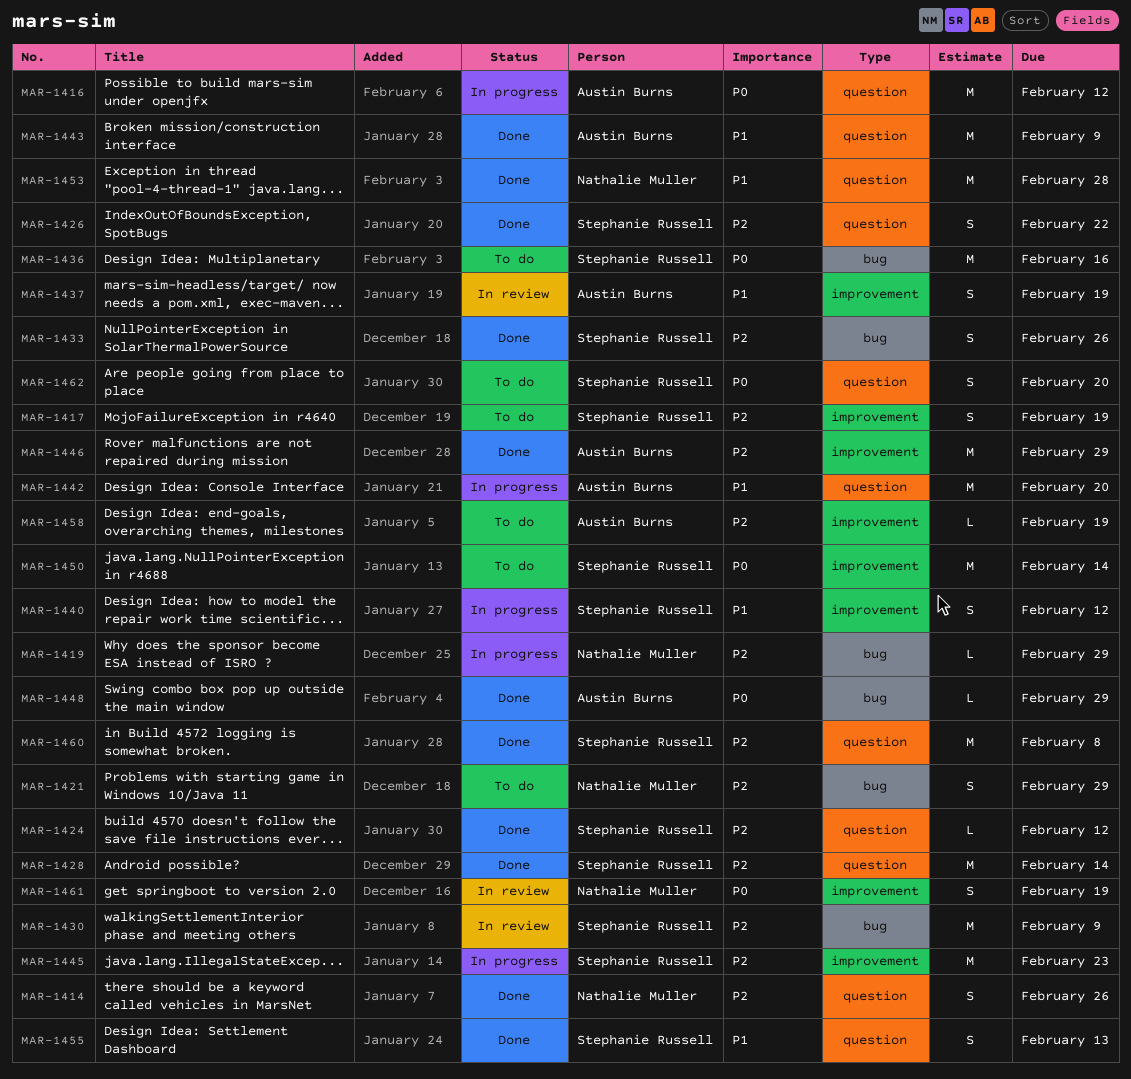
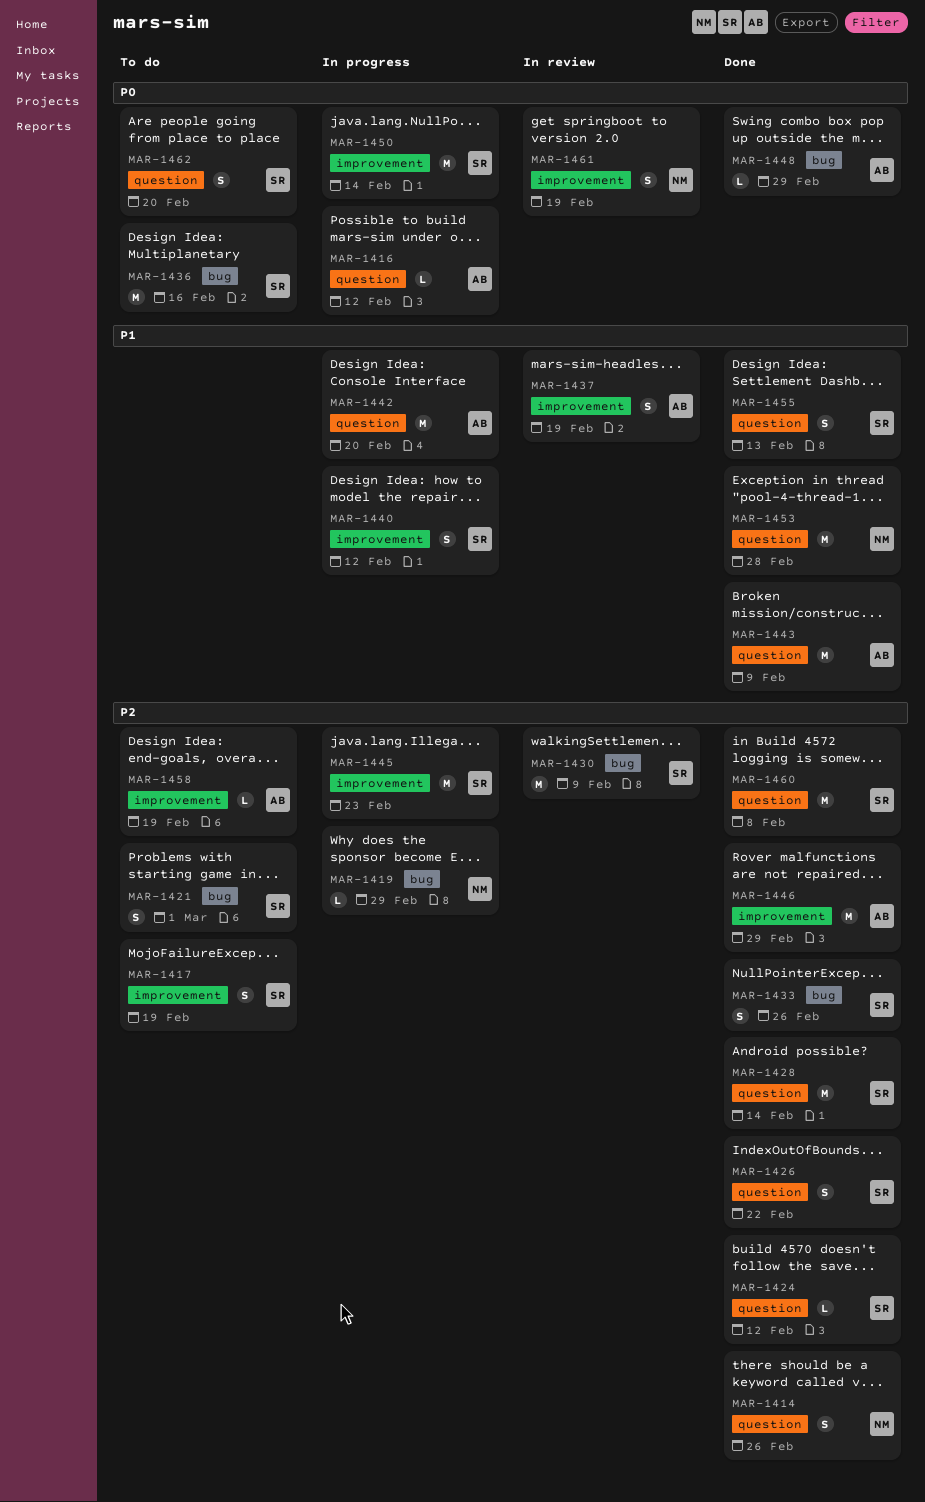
MAR-1416, estimate: M -> L
MAR-1421, owner: Nathalie Muller -> Stephanie Russell
MAR-1421, due: Feb 29 -> Mar 1
MAR-1450, status: To do -> In progress

